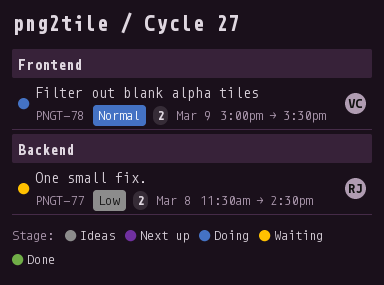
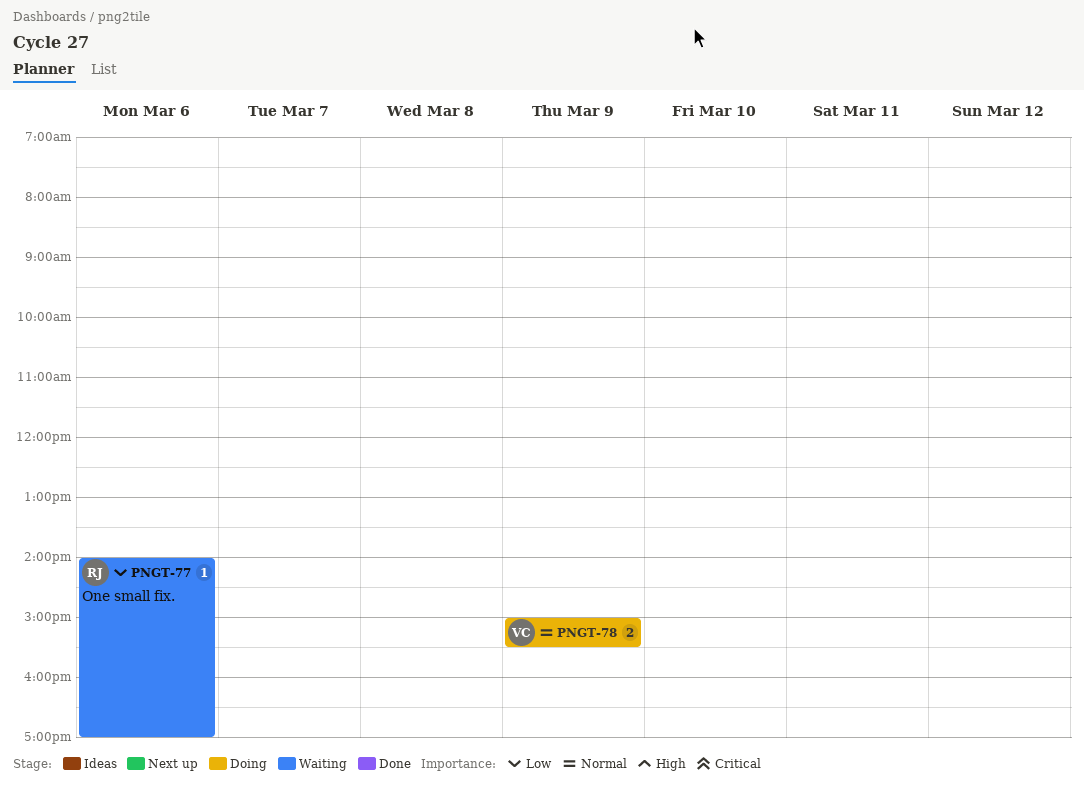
PNGT-77, estimate: 2 -> 1
PNGT-77, day: Mar 8 -> Mar 6
PNGT-77, begins: 11:30 -> 14:00
PNGT-77, ends: 14:30 -> 17:00

